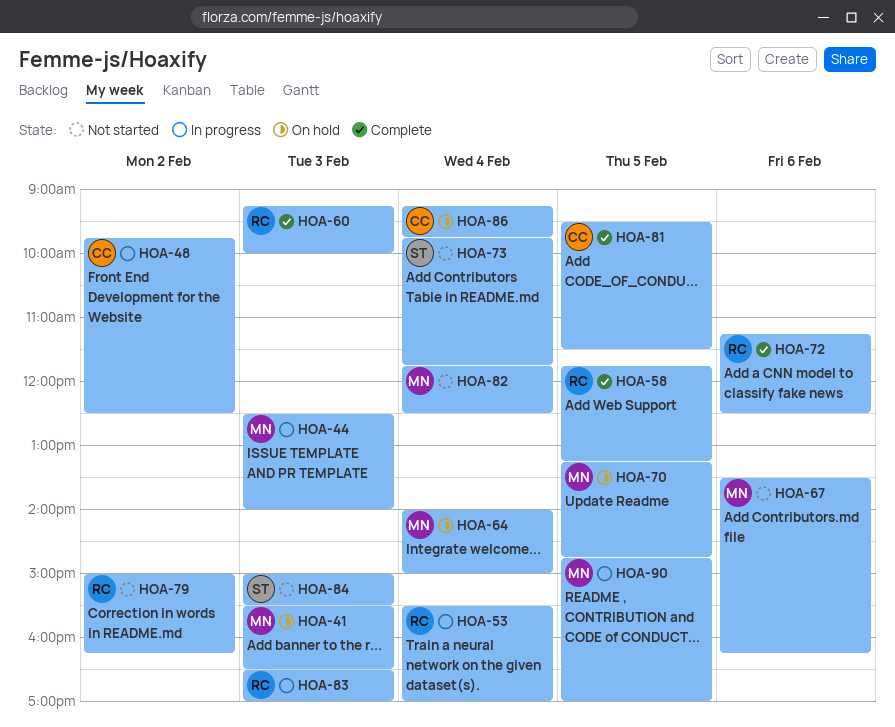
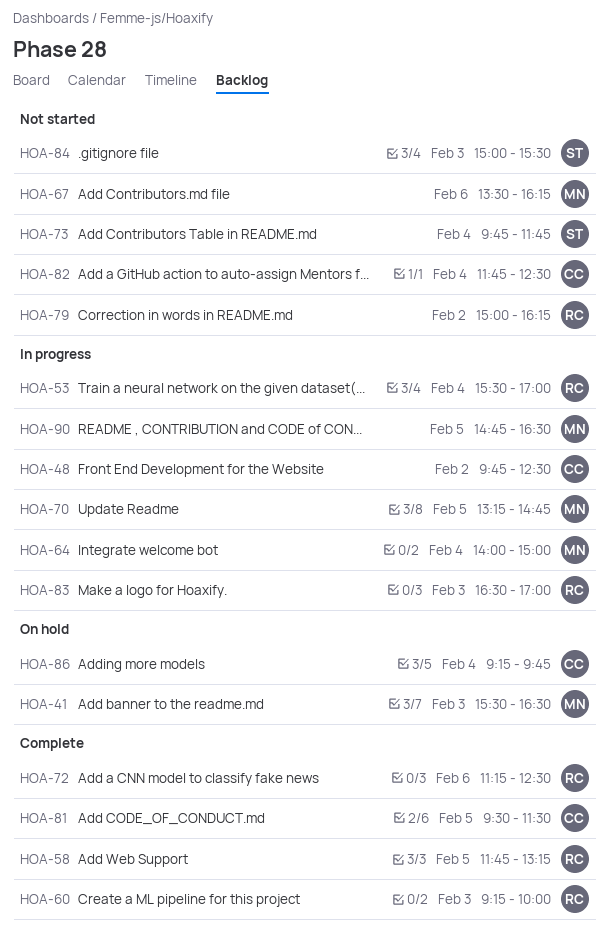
HOA-44: present -> none
HOA-64, status: On hold -> In progress
HOA-70, status: On hold -> In progress
HOA-82, owner: MN -> CC
HOA-90, ends: 17:00 -> 16:30

